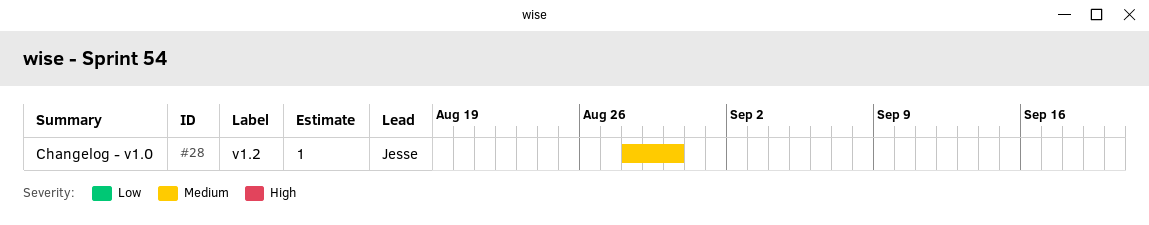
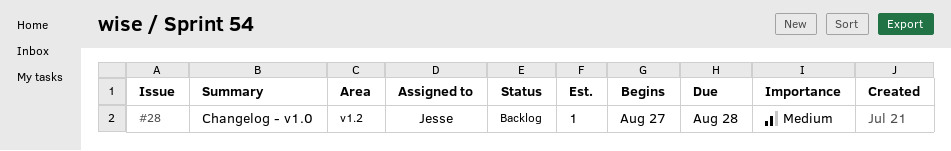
#28, start: Aug 28 -> Aug 27
#28, due: Aug 30 -> Aug 28

